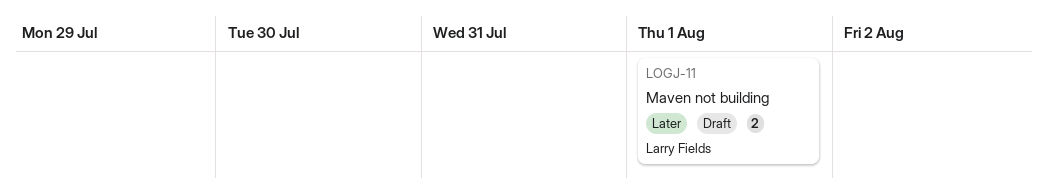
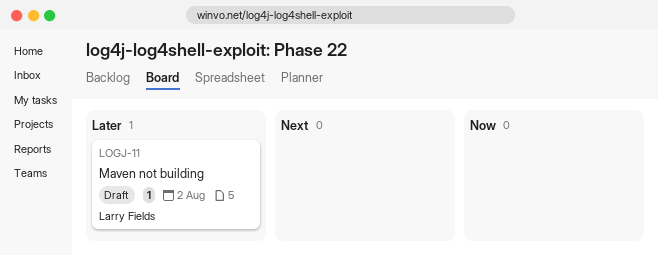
LOGJ-11, estimate: 2 -> 1
LOGJ-11, due: Aug 1 -> Aug 2

